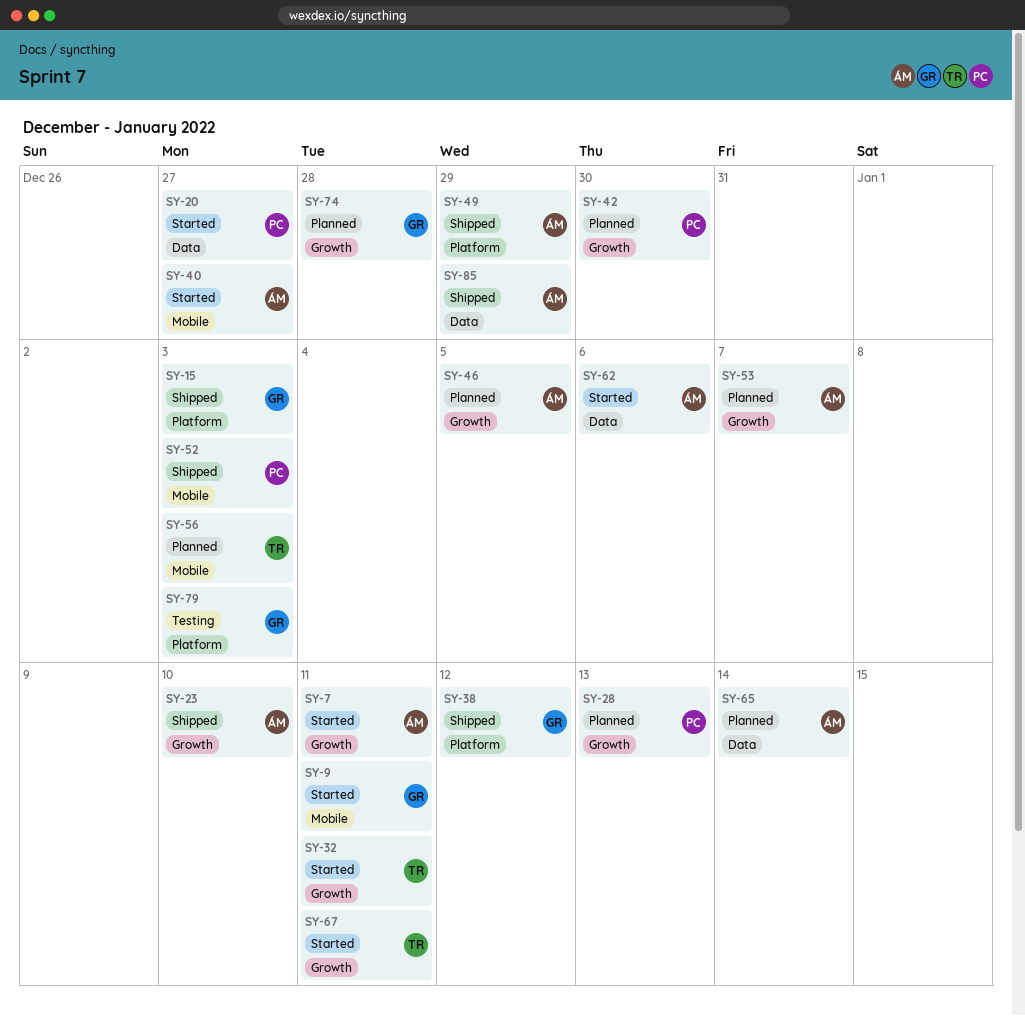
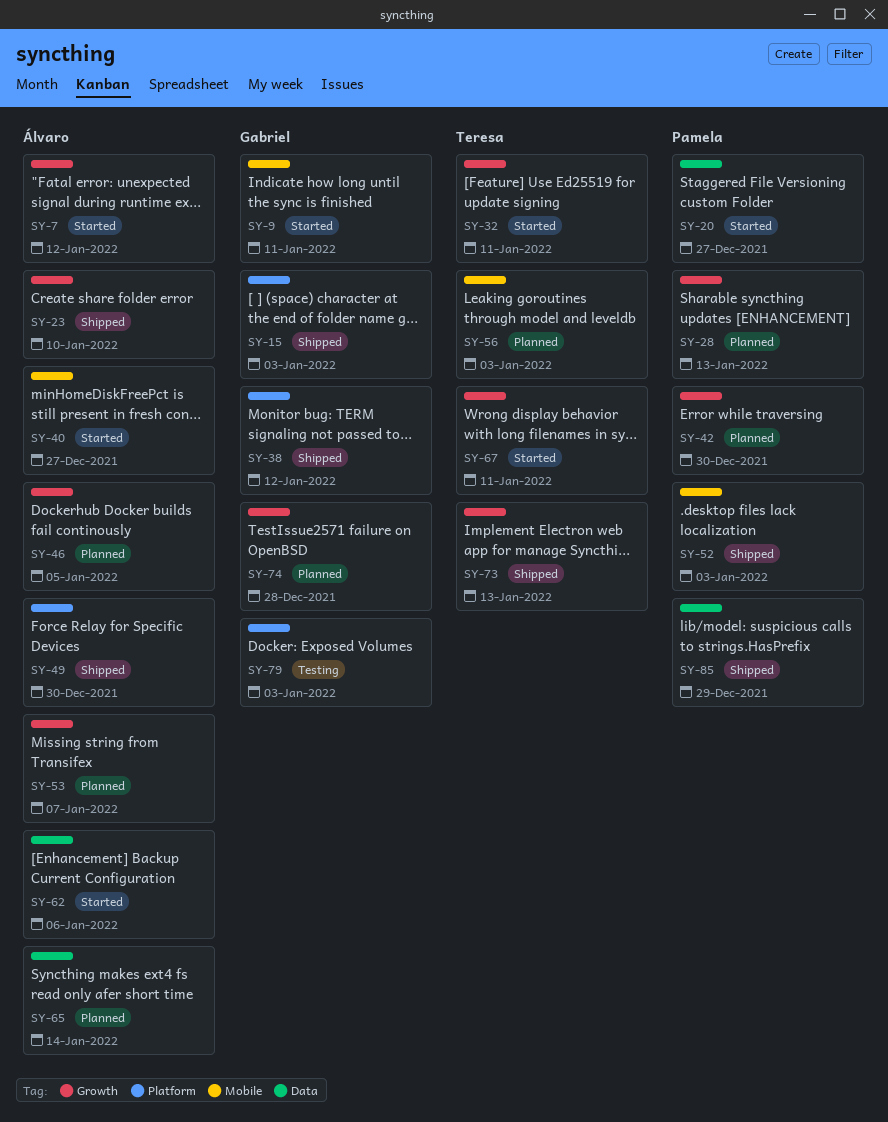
SY-7, due: Jan 11 -> Jan 12
SY-49, due: Dec 29 -> Dec 30
SY-73: none -> present
SY-85, owner: Álvaro -> Pamela

